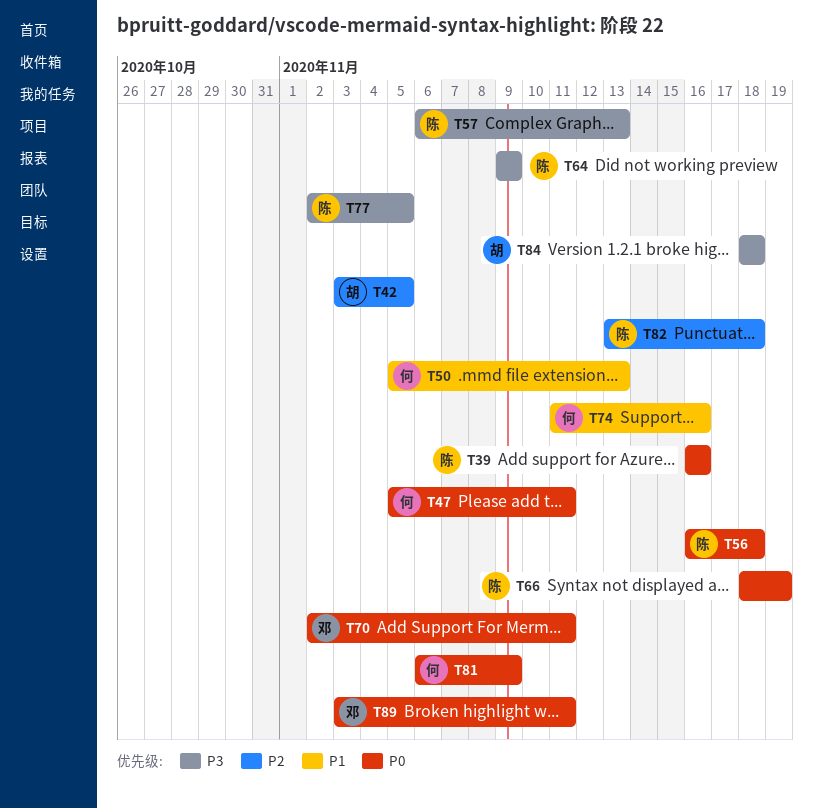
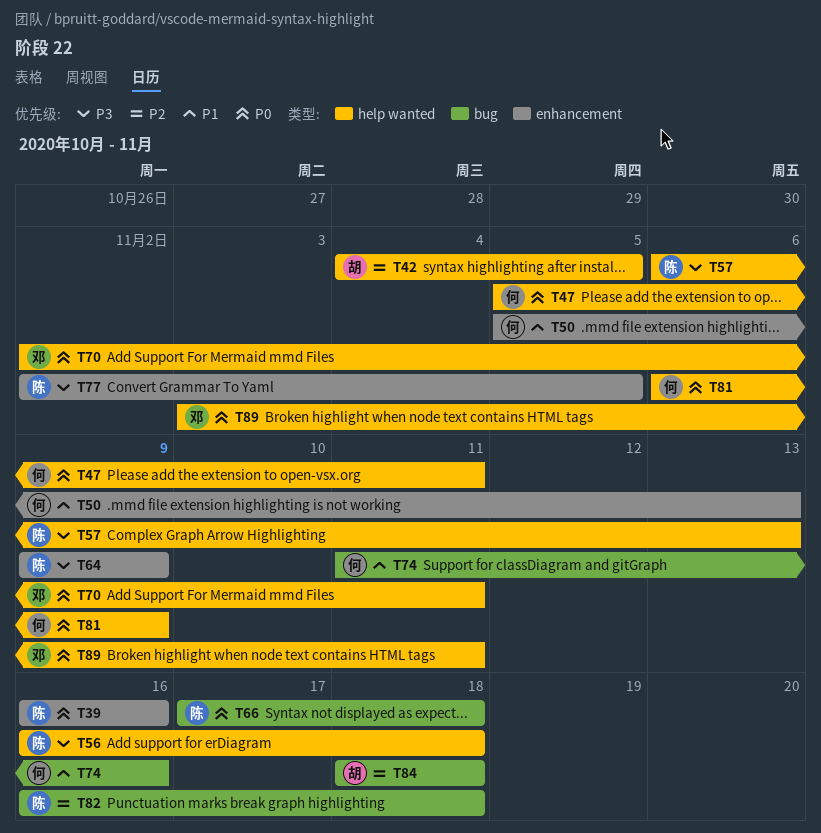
T42, start: Nov 3 -> Nov 4
T56, priority: P0 -> P3
T66, start: Nov 18 -> Nov 17
T66, due: Nov 19 -> Nov 18
T82, start: Nov 13 -> Nov 16
T84, priority: P3 -> P2

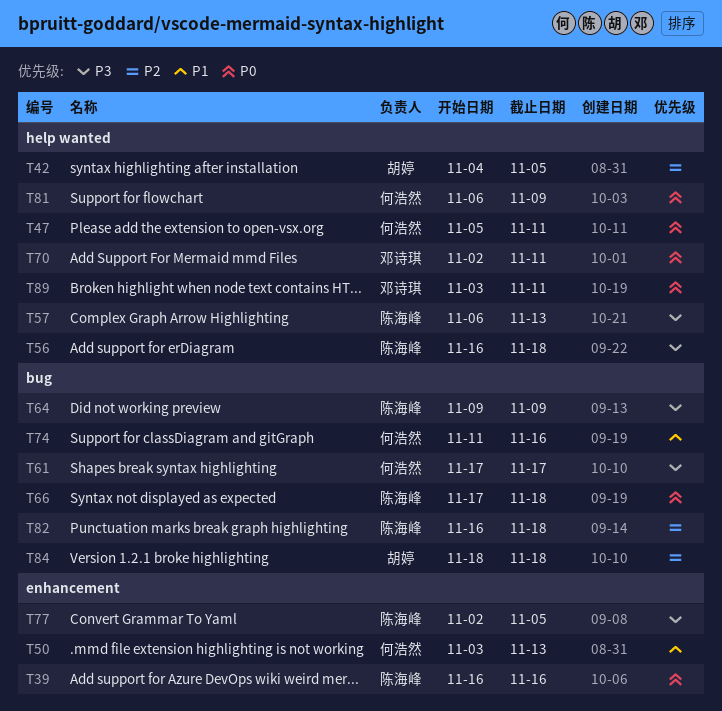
T50, start: Nov 5 -> Nov 3
T61: none -> present
T64, label: enhancement -> bug

